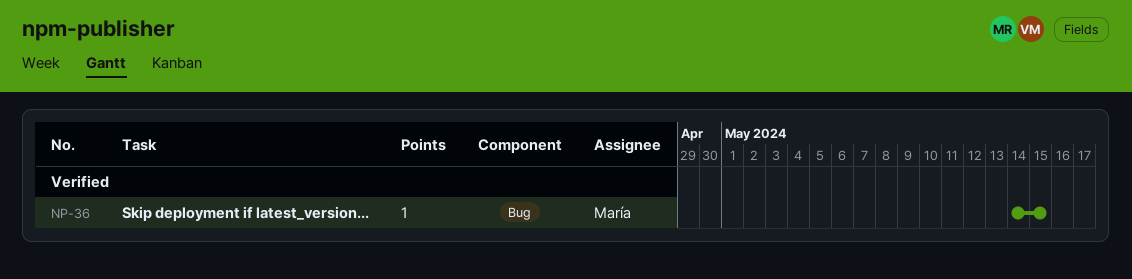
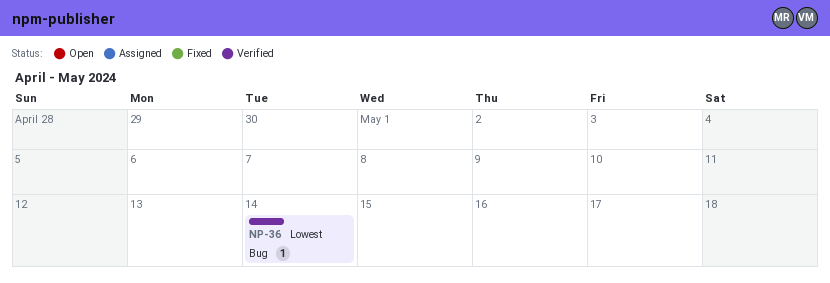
NP-36, due: May 15 -> May 14

